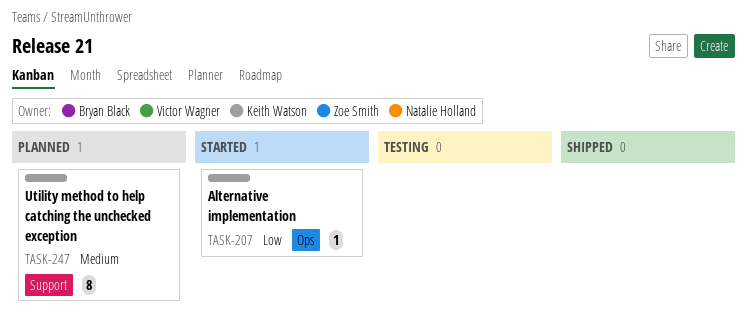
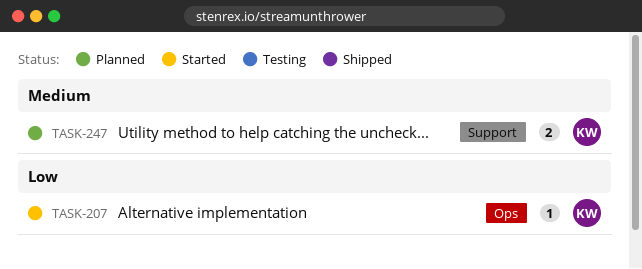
TASK-247, estimate: 8 -> 2

